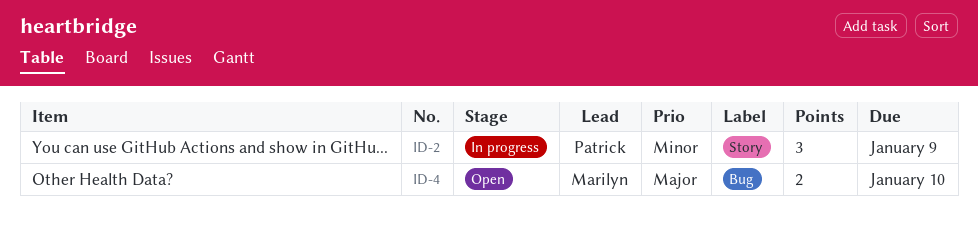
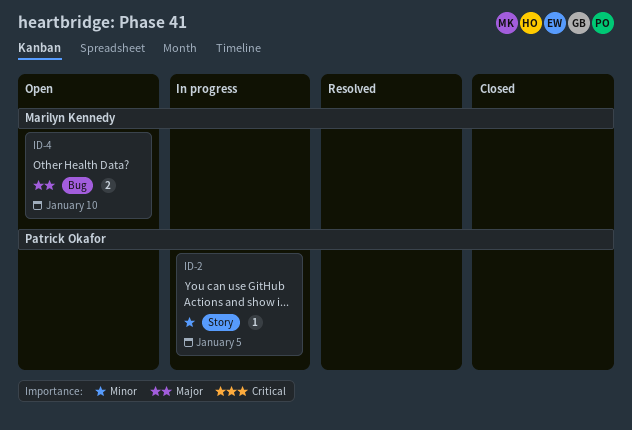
ID-2, estimate: 3 -> 1
ID-2, due: Jan 9 -> Jan 5

